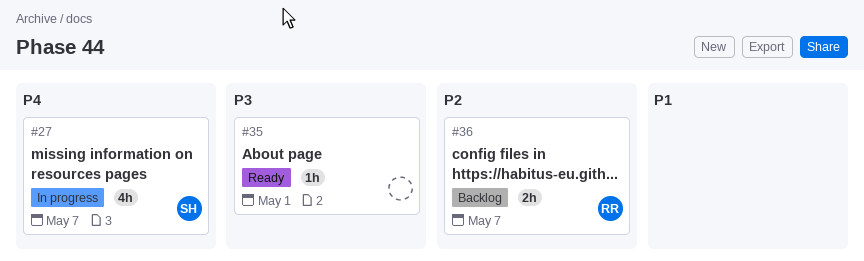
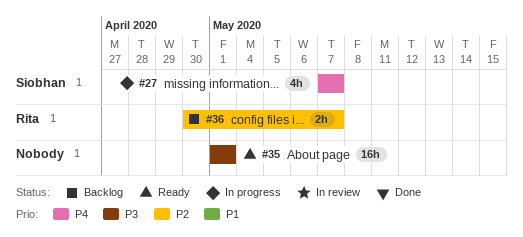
#35, estimate: 1h -> 16h

